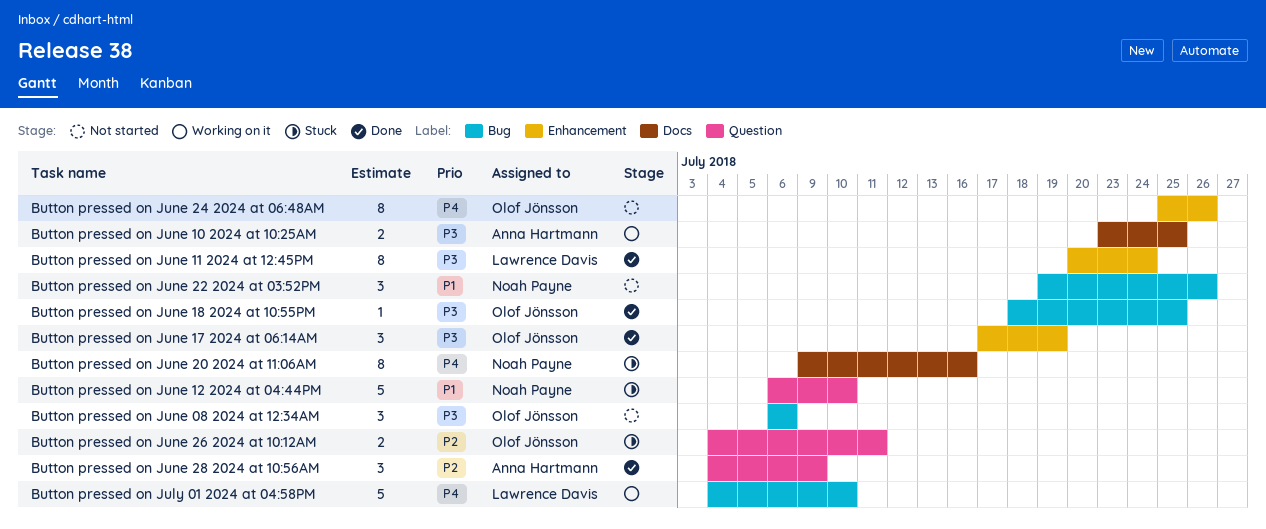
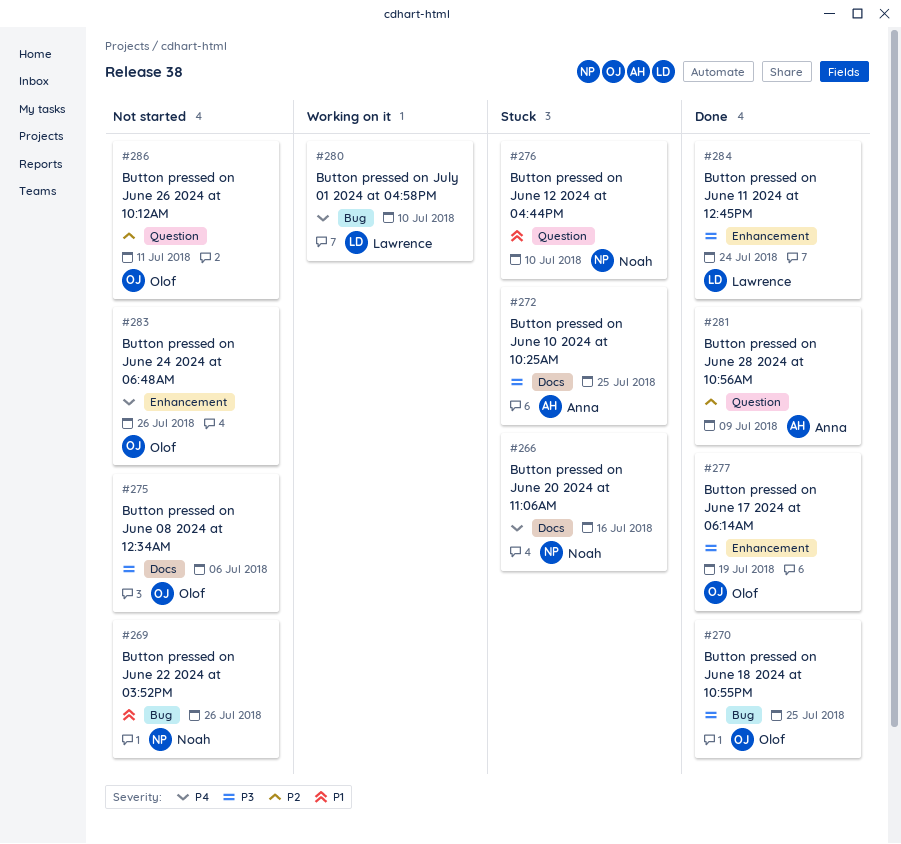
Button pressed on June 08 2024 at 12:34AM, label: Bug -> Docs
Button pressed on June 10 2024 at 10:25AM, status: Working on it -> Stuck
Button pressed on June 26 2024 at 10:12AM, status: Stuck -> Not started

